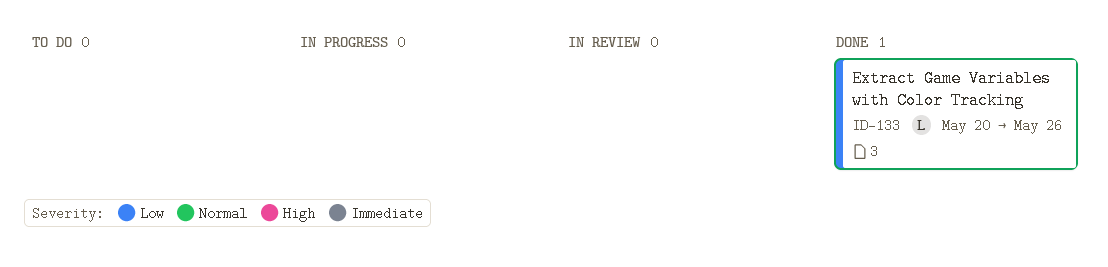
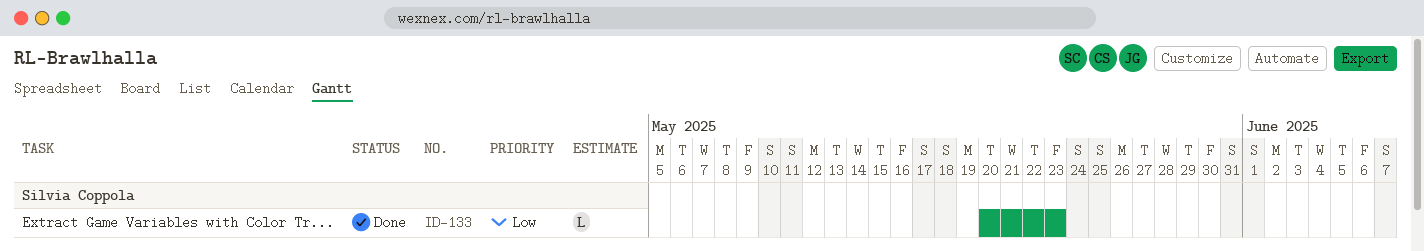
ID-133, due: May 26 -> May 23

